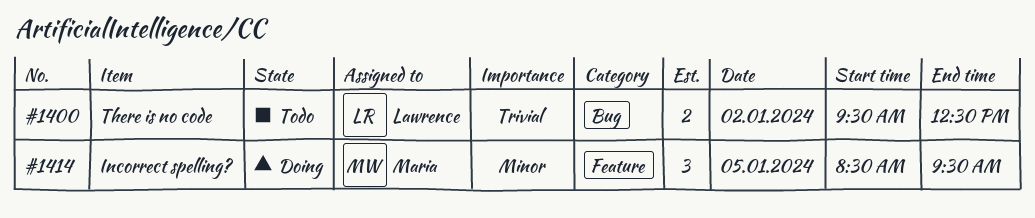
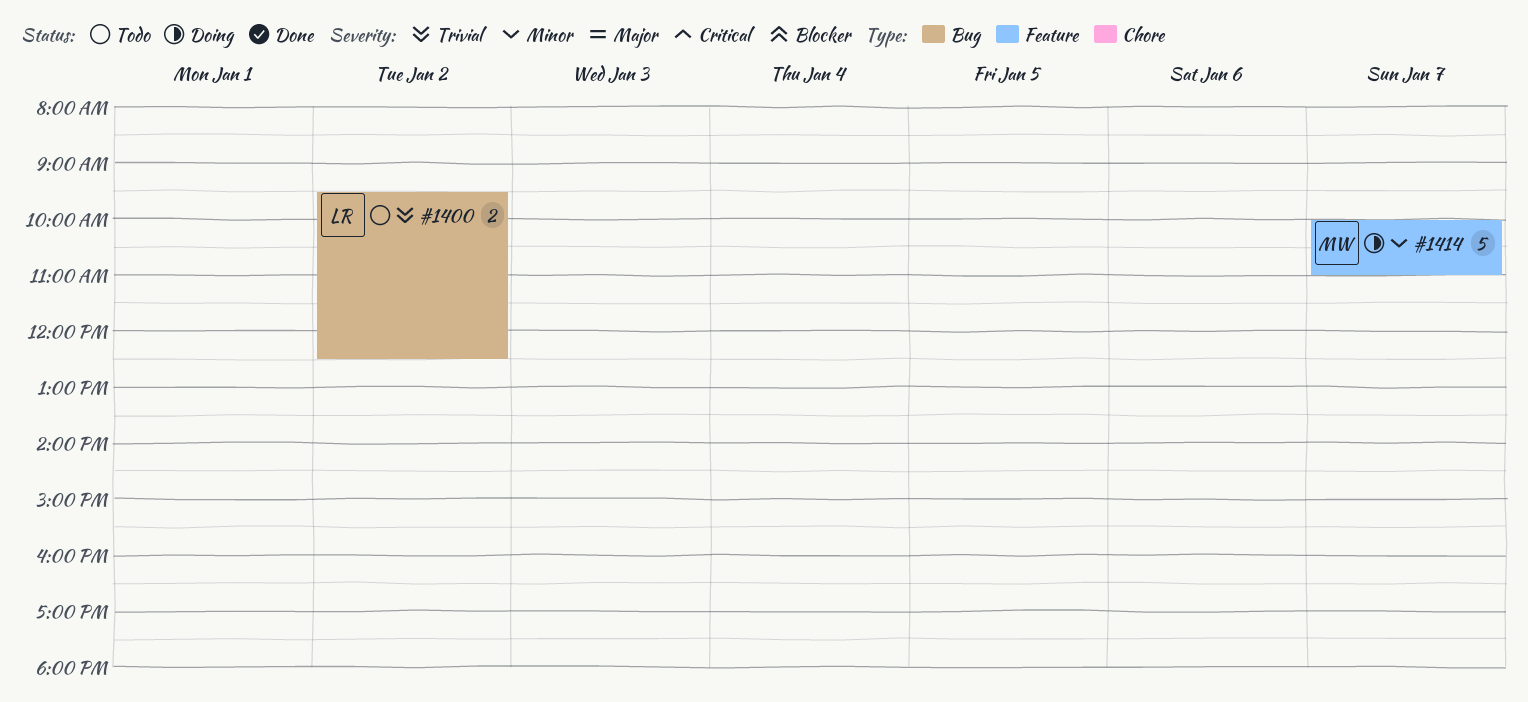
#1414, estimate: 3 -> 5
#1414, day: Jan 5 -> Jan 7
#1414, begins: 08:30 -> 10:00
#1414, ends: 09:30 -> 11:00

